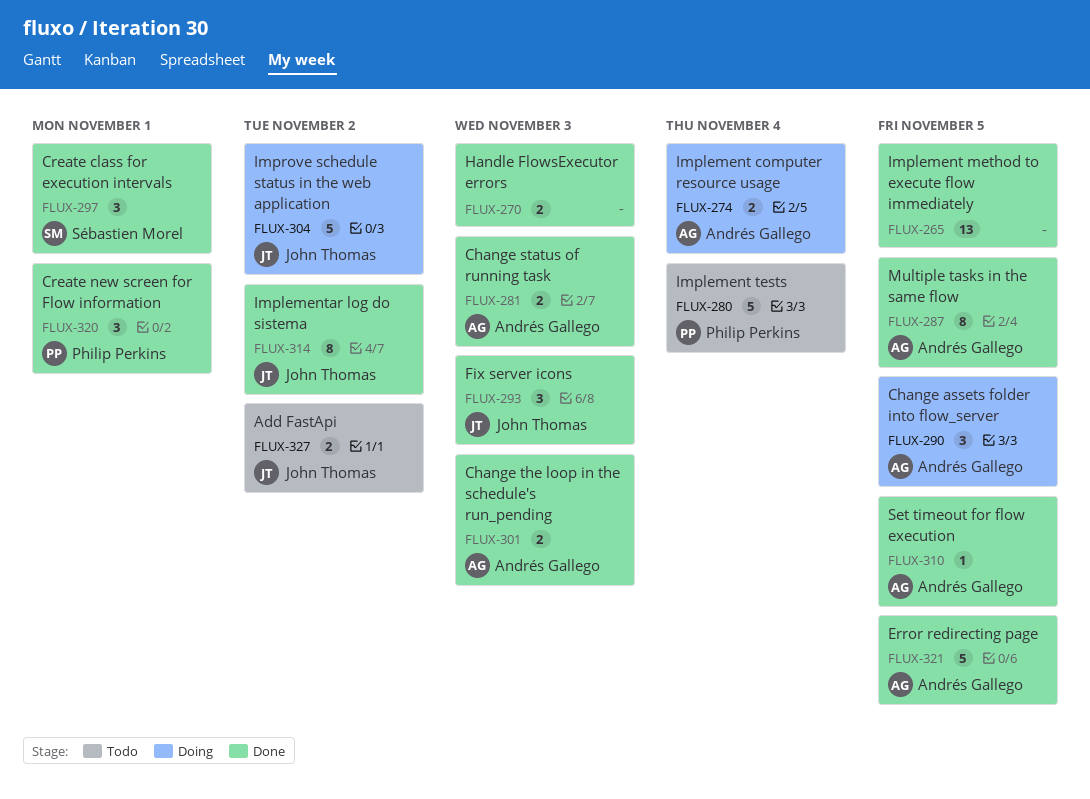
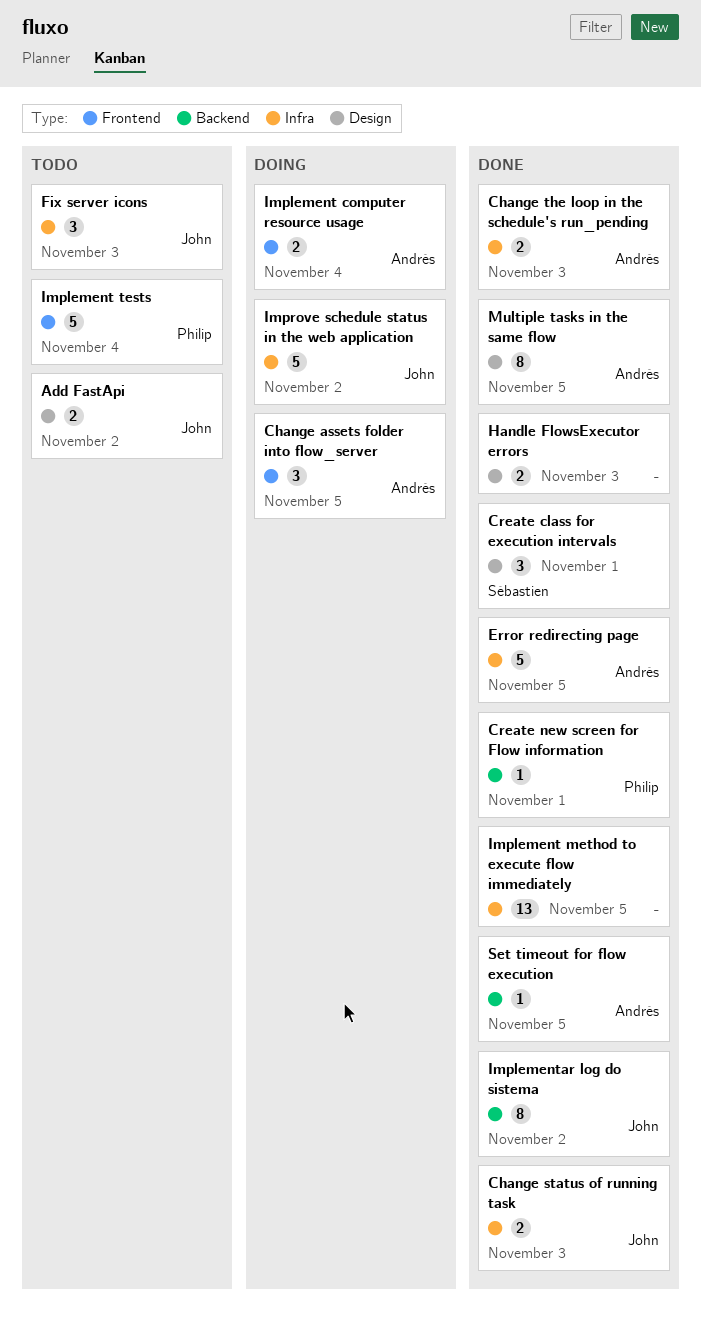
Change status of running task, owner: Andrés Gallego -> John Thomas
Create new screen for Flow information, estimate: 3 -> 1
Fix server icons, status: Done -> Todo

